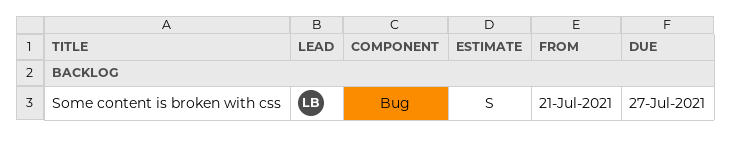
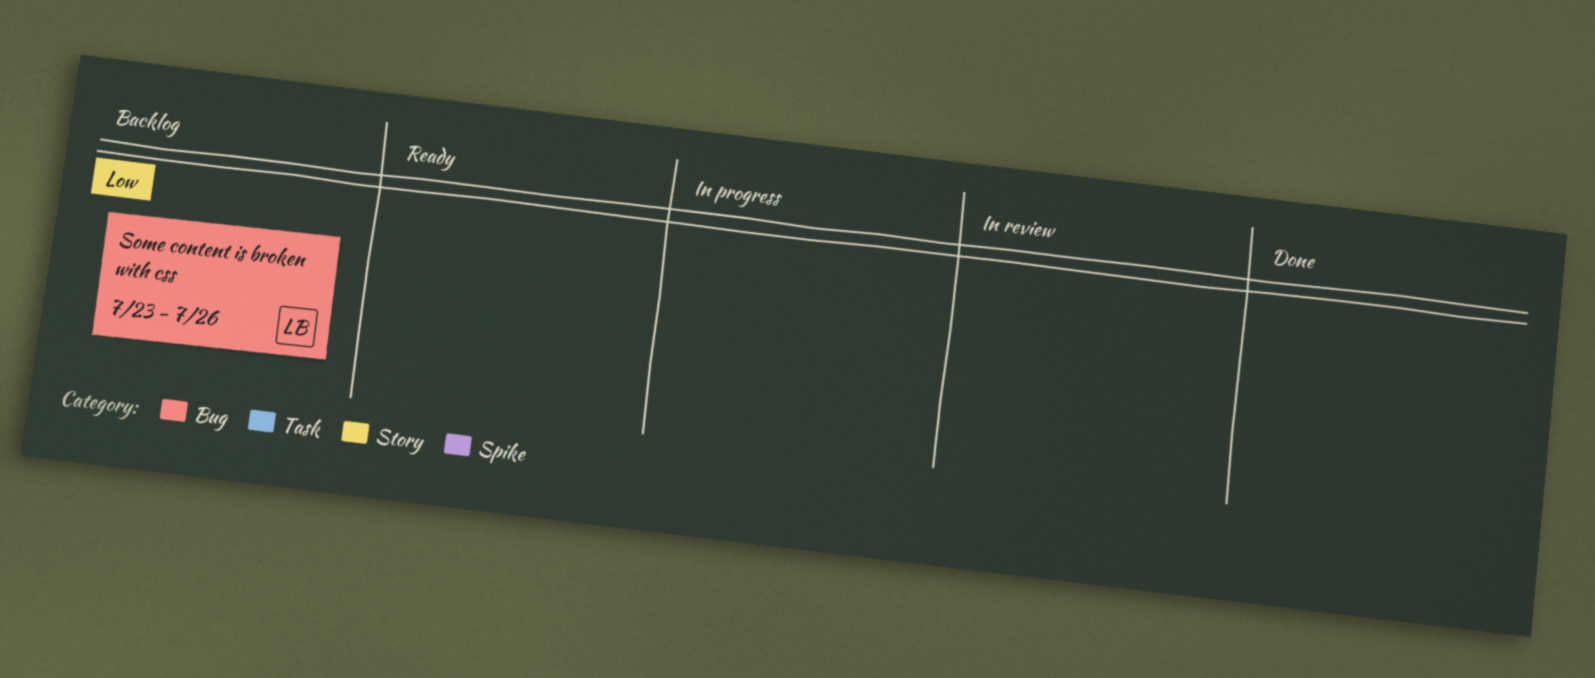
Some content is broken with css, start: Jul 21 -> Jul 23
Some content is broken with css, due: Jul 27 -> Jul 26

